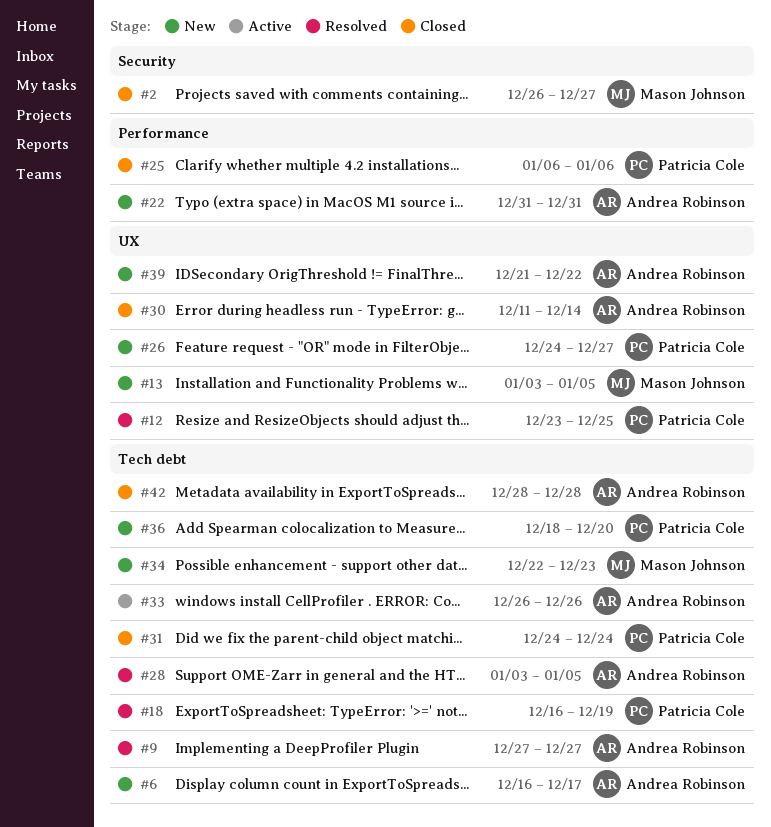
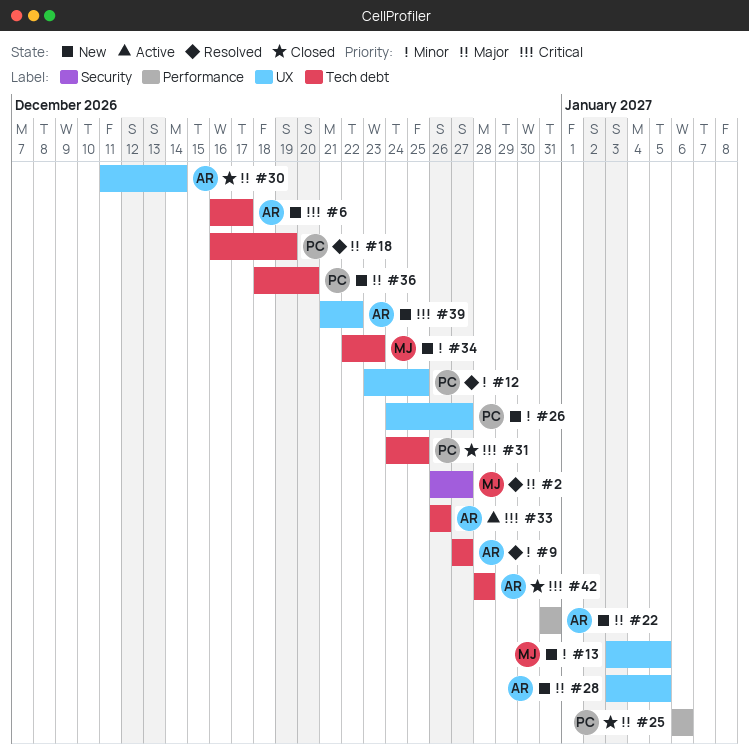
#2, status: Closed -> Resolved
#28, status: Resolved -> New
#28, label: Tech debt -> UX
#31, due: Dec 24 -> Dec 25

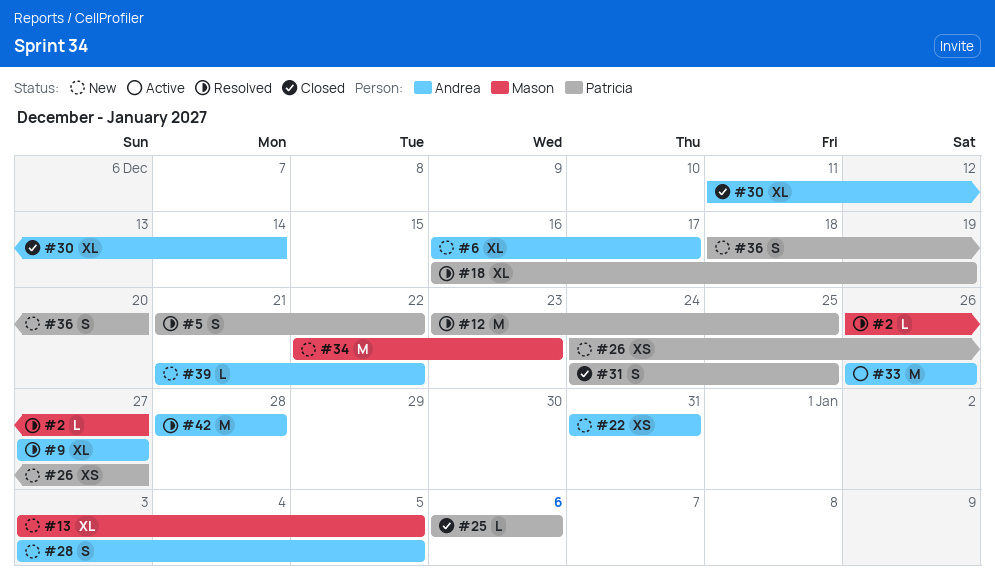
#5: none -> present
#42, status: Closed -> Resolved

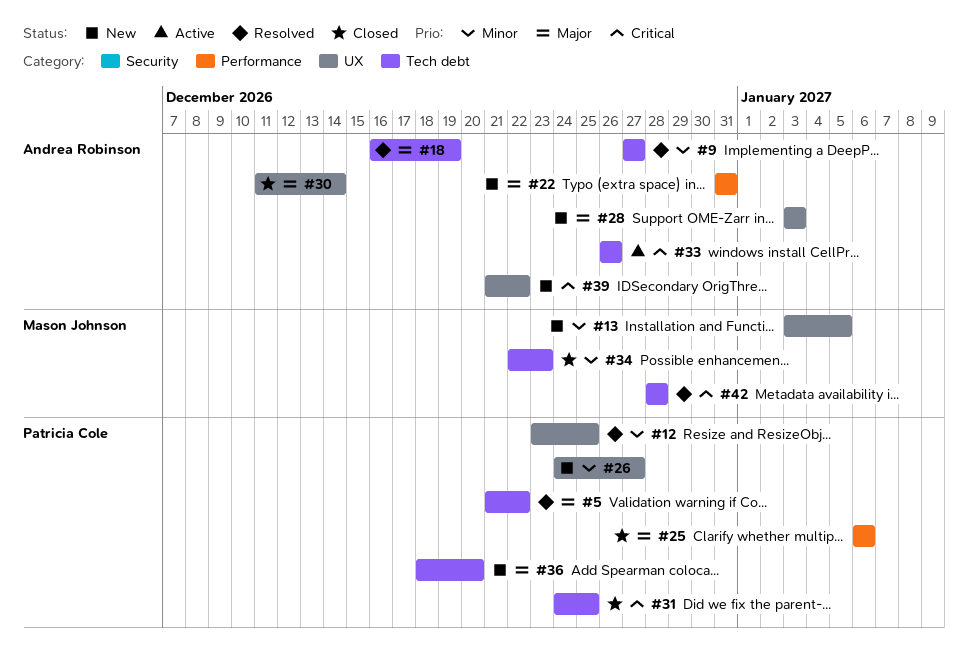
#2: present -> none
#6: present -> none
#18, owner: Patricia Cole -> Andrea Robinson
#28, due: Jan 5 -> Jan 3
#34, status: New -> Closed
#42, owner: Andrea Robinson -> Mason Johnson

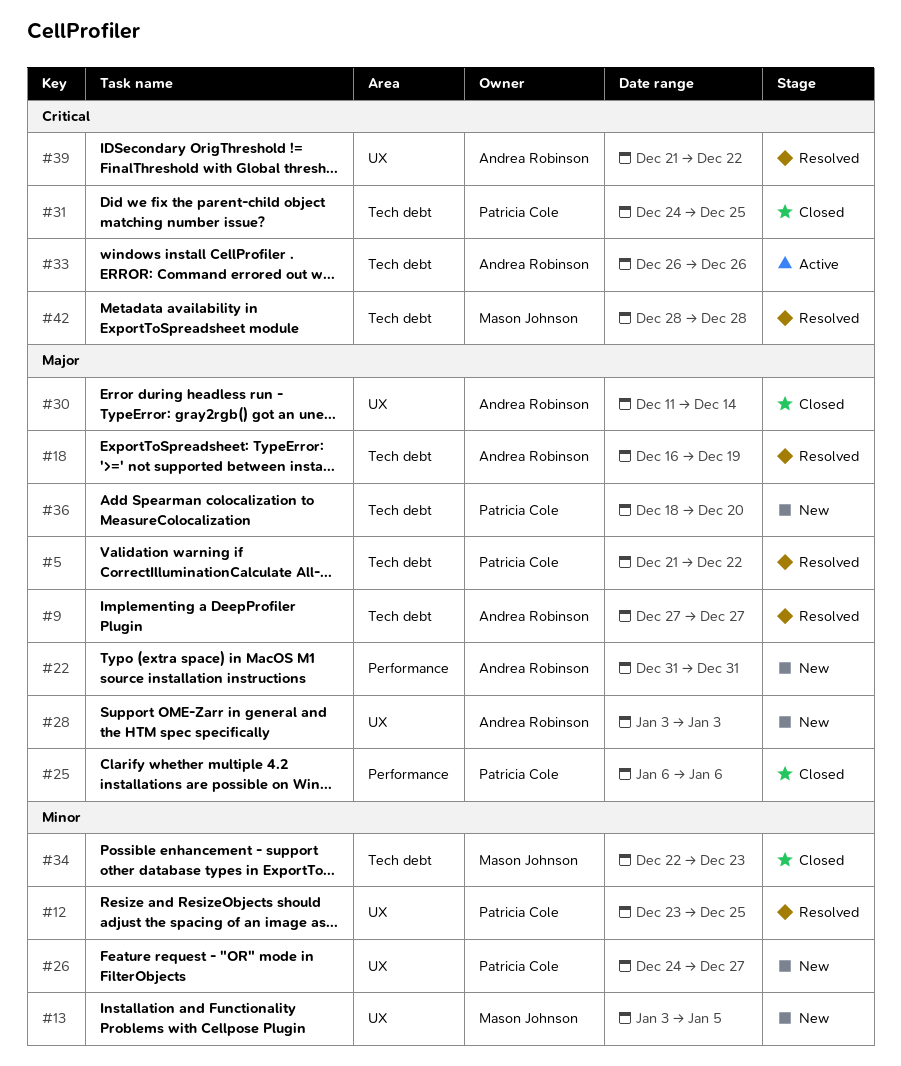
#9, priority: Minor -> Major
#39, status: New -> Resolved

